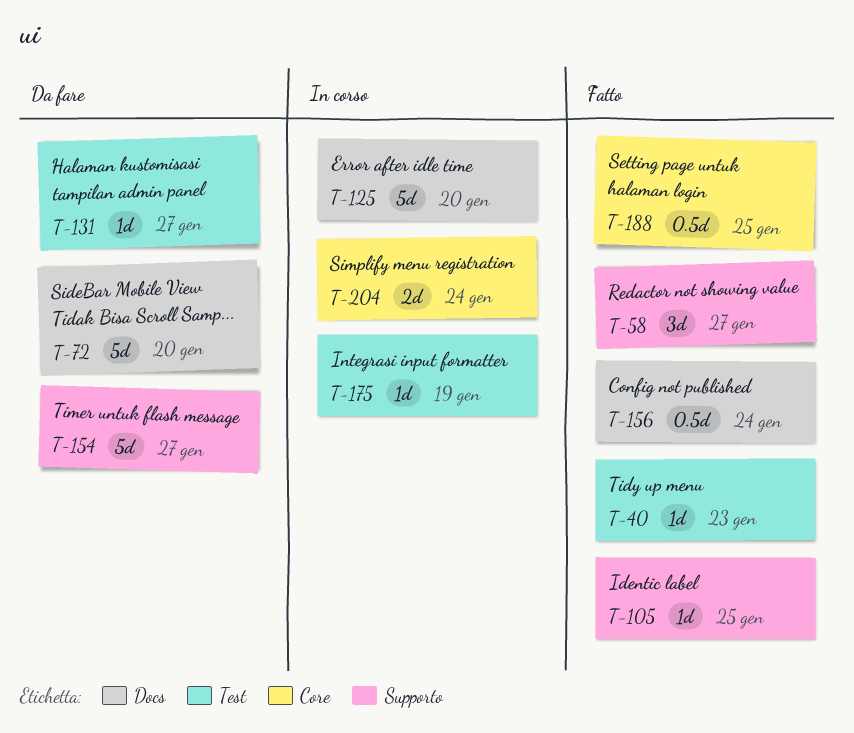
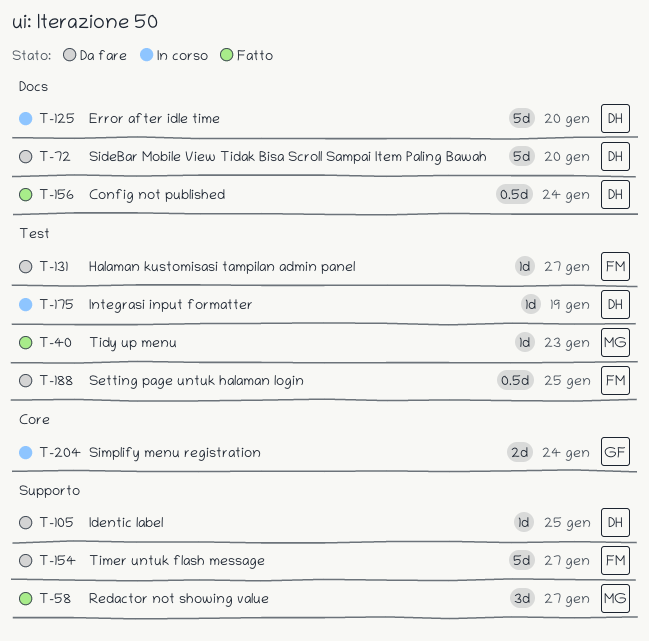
T-105, status: Fatto -> Da fare
T-188, status: Fatto -> Da fare
T-188, label: Core -> Test

